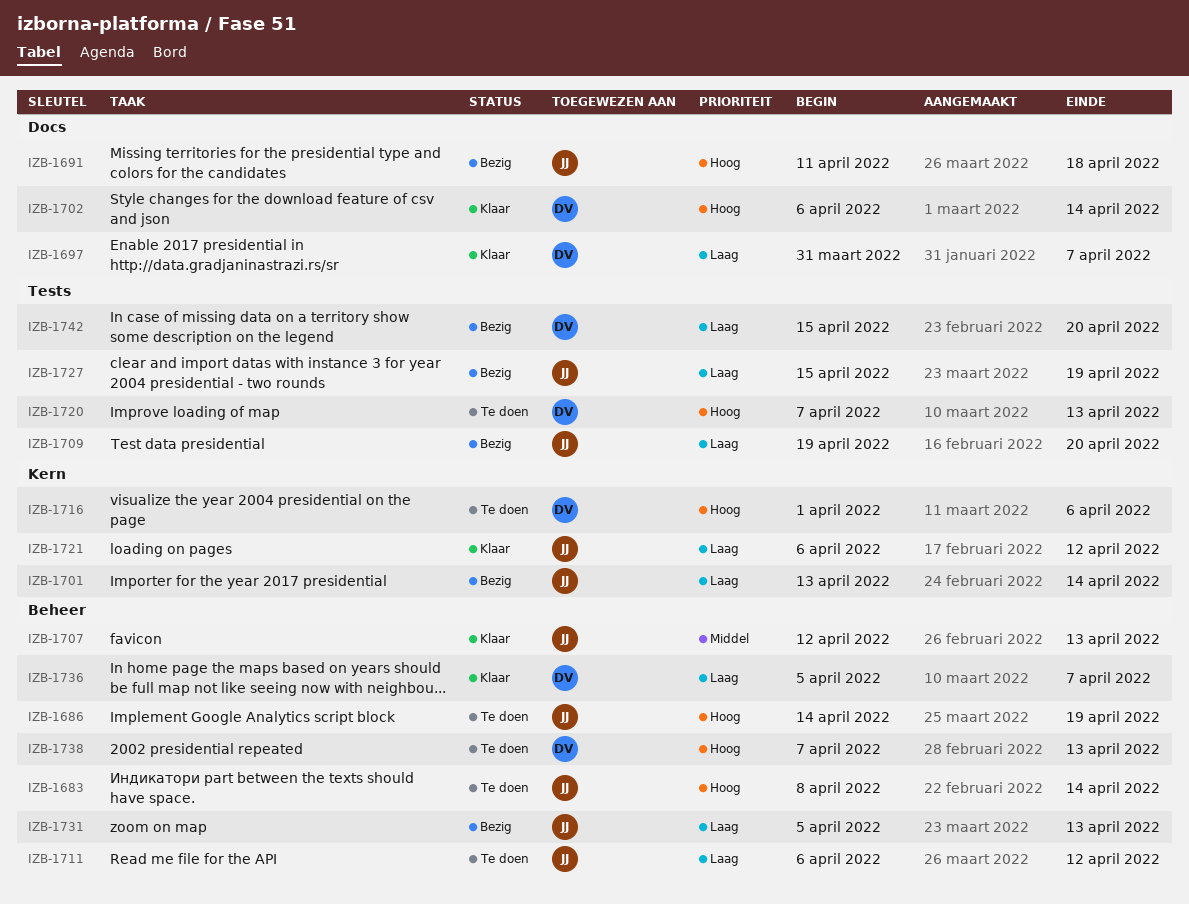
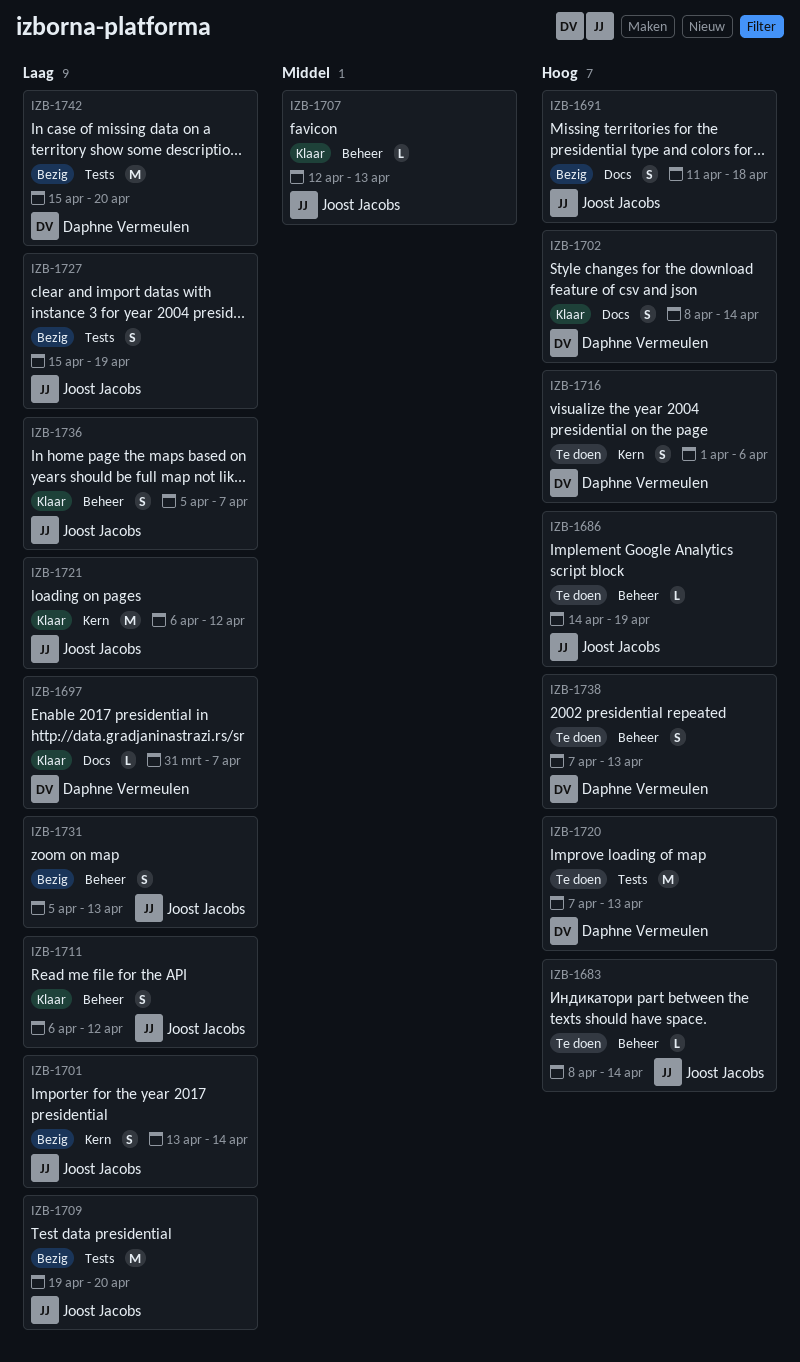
IZB-1702, start: Apr 6 -> Apr 8
IZB-1711, status: Te doen -> Klaar
IZB-1736, owner: Daphne Vermeulen -> Joost Jacobs

